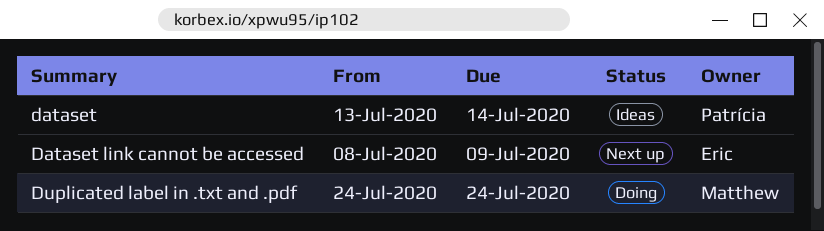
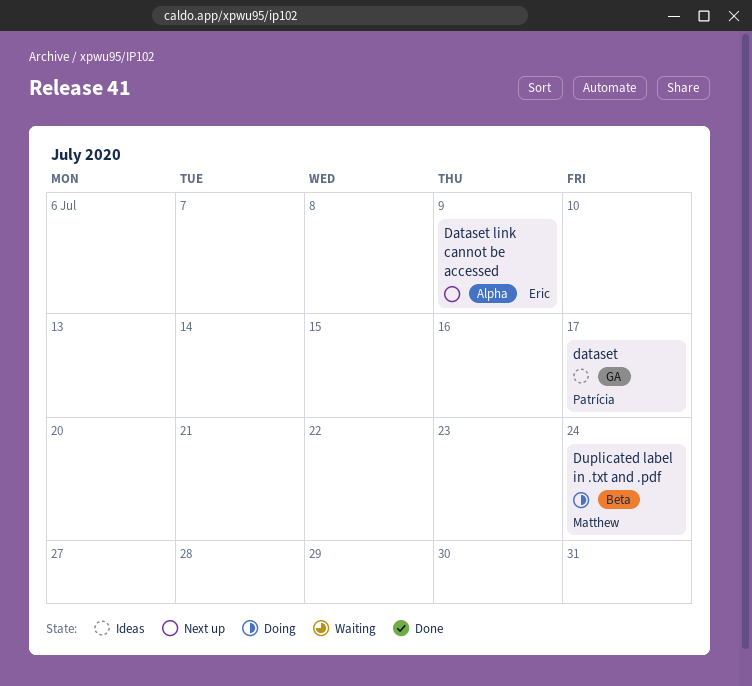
dataset, due: Jul 14 -> Jul 17

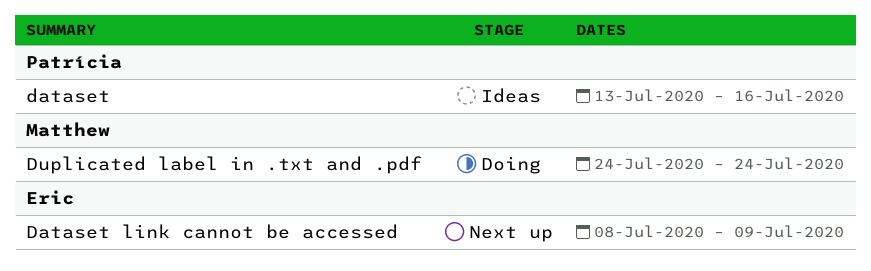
dataset, due: Jul 17 -> Jul 16

